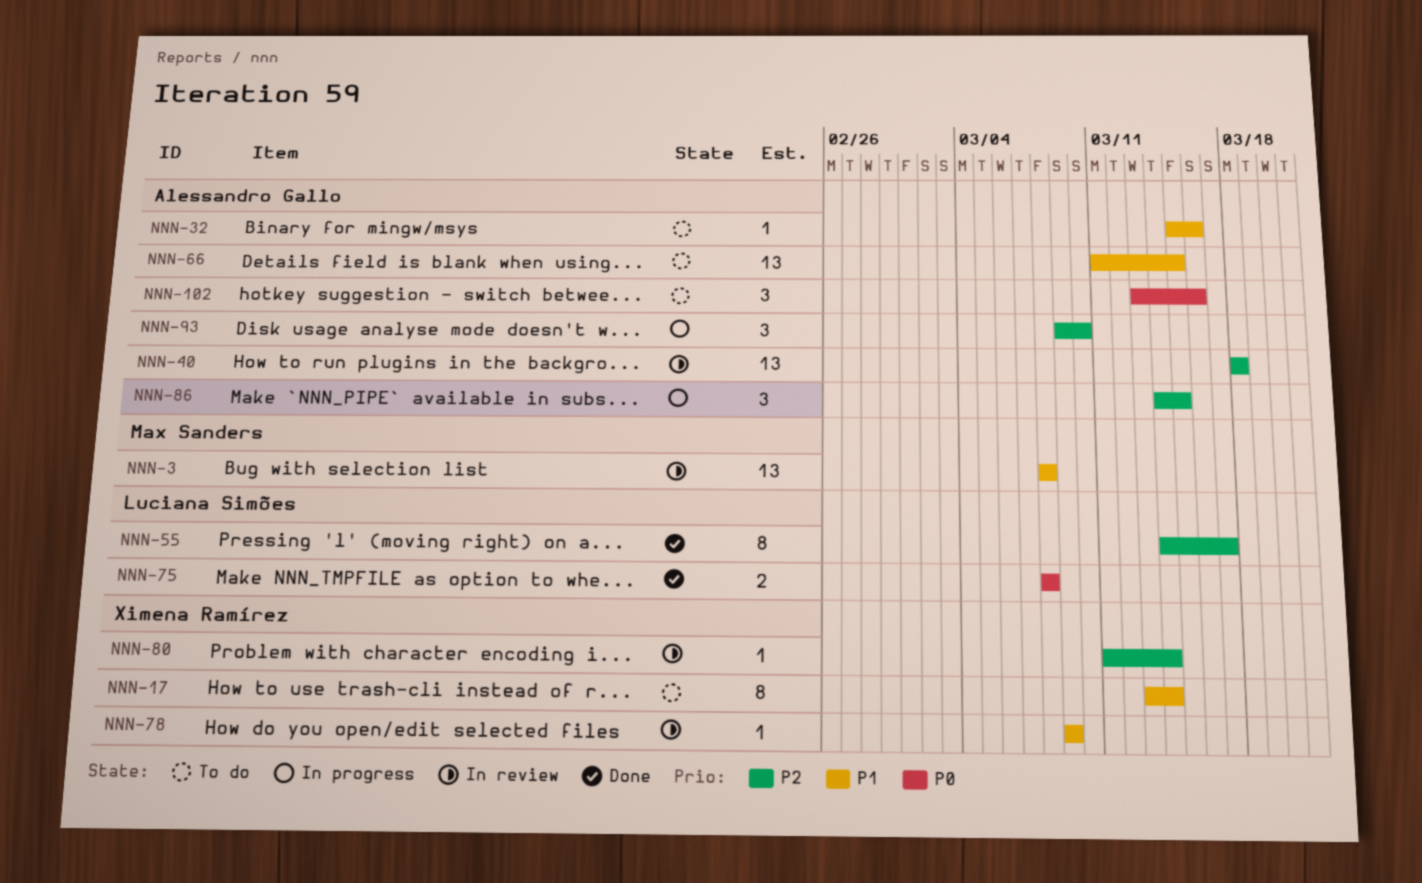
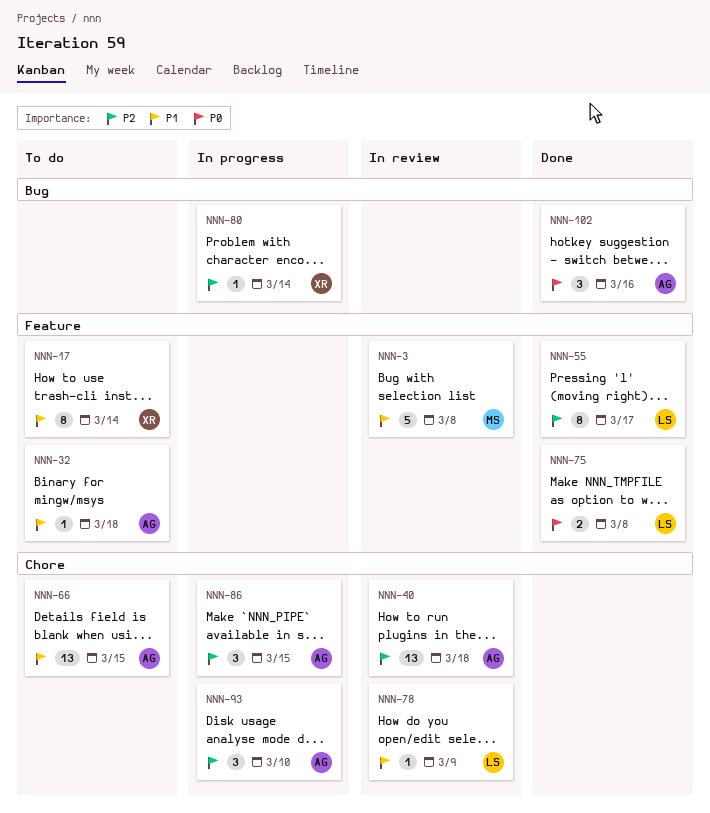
NNN-3, estimate: 13 -> 5
NNN-32, due: Mar 16 -> Mar 18
NNN-78, owner: Ximena Ramírez -> Luciana Simões
NNN-80, status: In review -> In progress
NNN-102, status: To do -> Done

